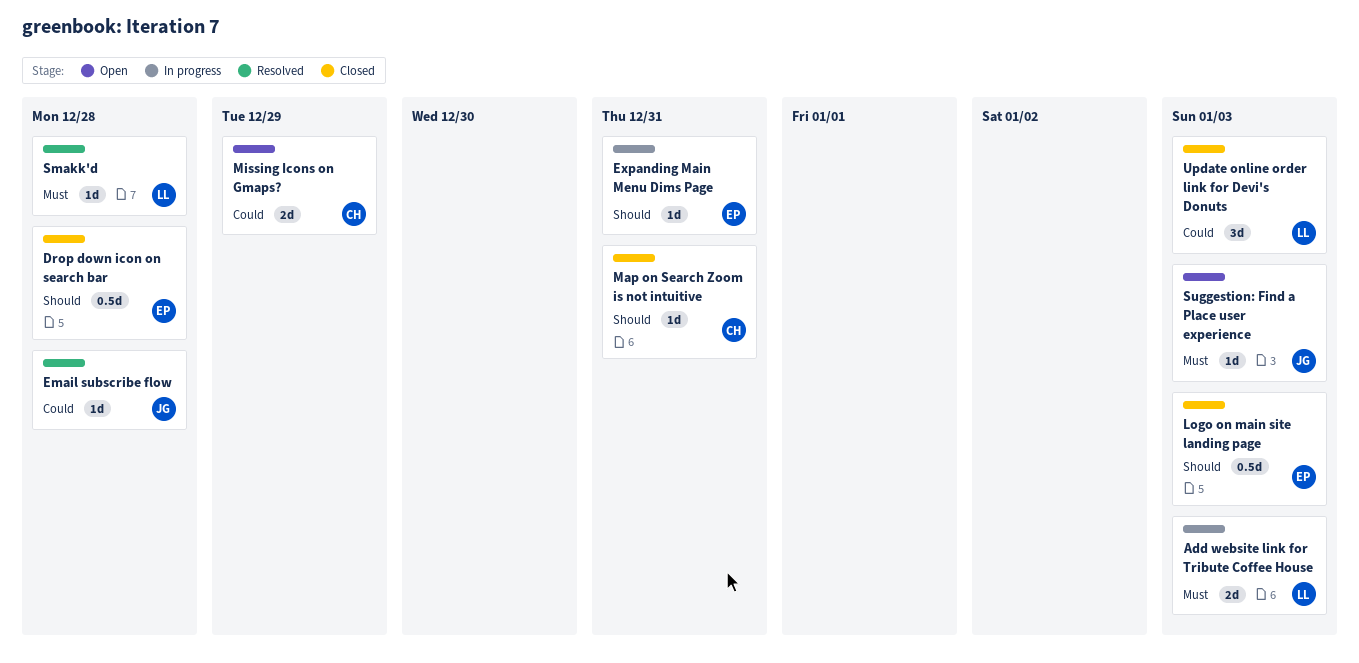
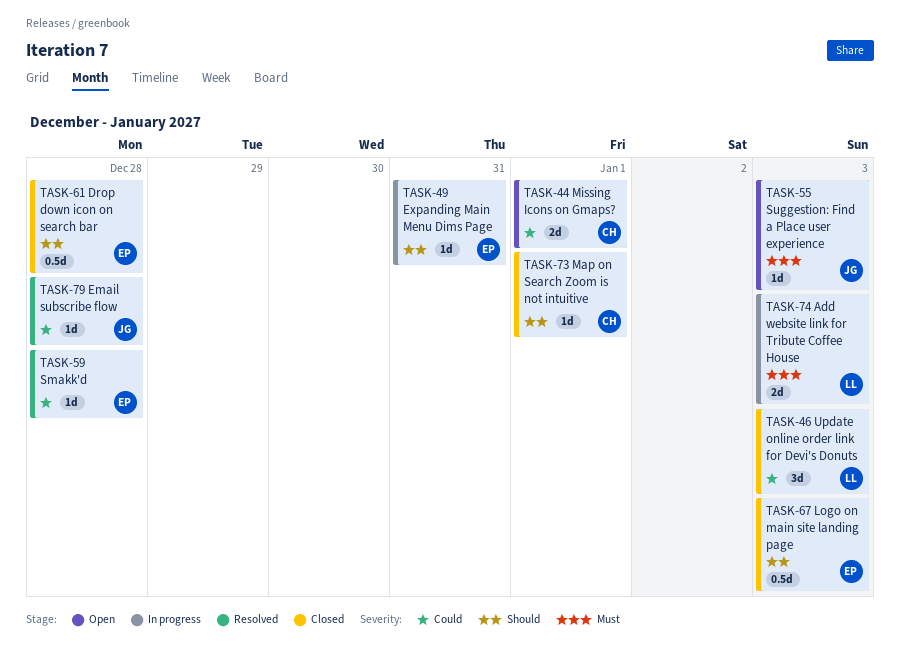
Map on Search Zoom is not intuitive, due: Dec 31 -> Jan 1
Missing Icons on Gmaps?, due: Dec 29 -> Jan 1
Smakk'd, owner: LL -> EP
Smakk'd, priority: Must -> Could

